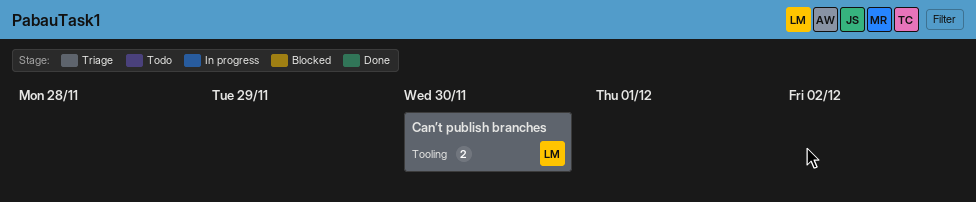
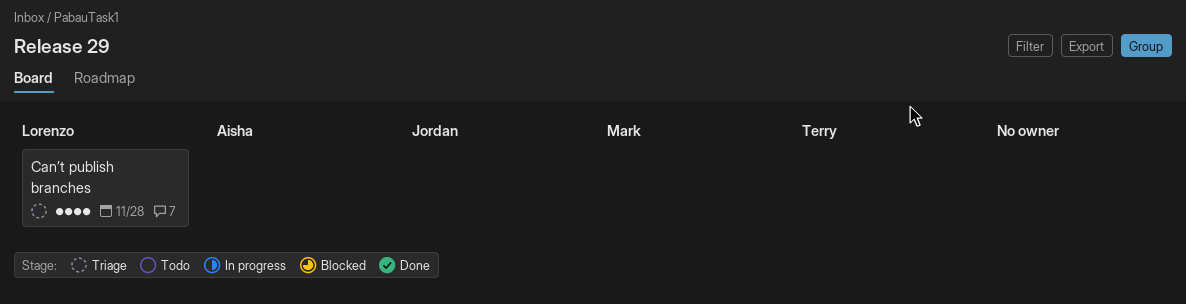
Can’t publish branches, estimate: 2 -> 4
Can’t publish branches, due: Nov 30 -> Nov 28

